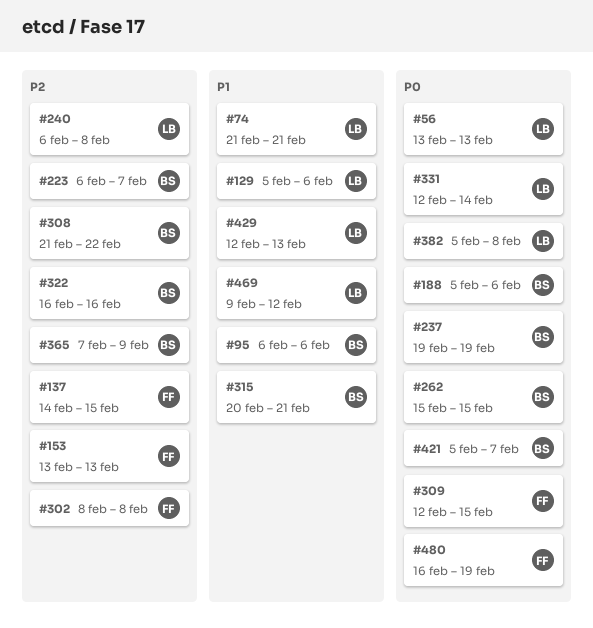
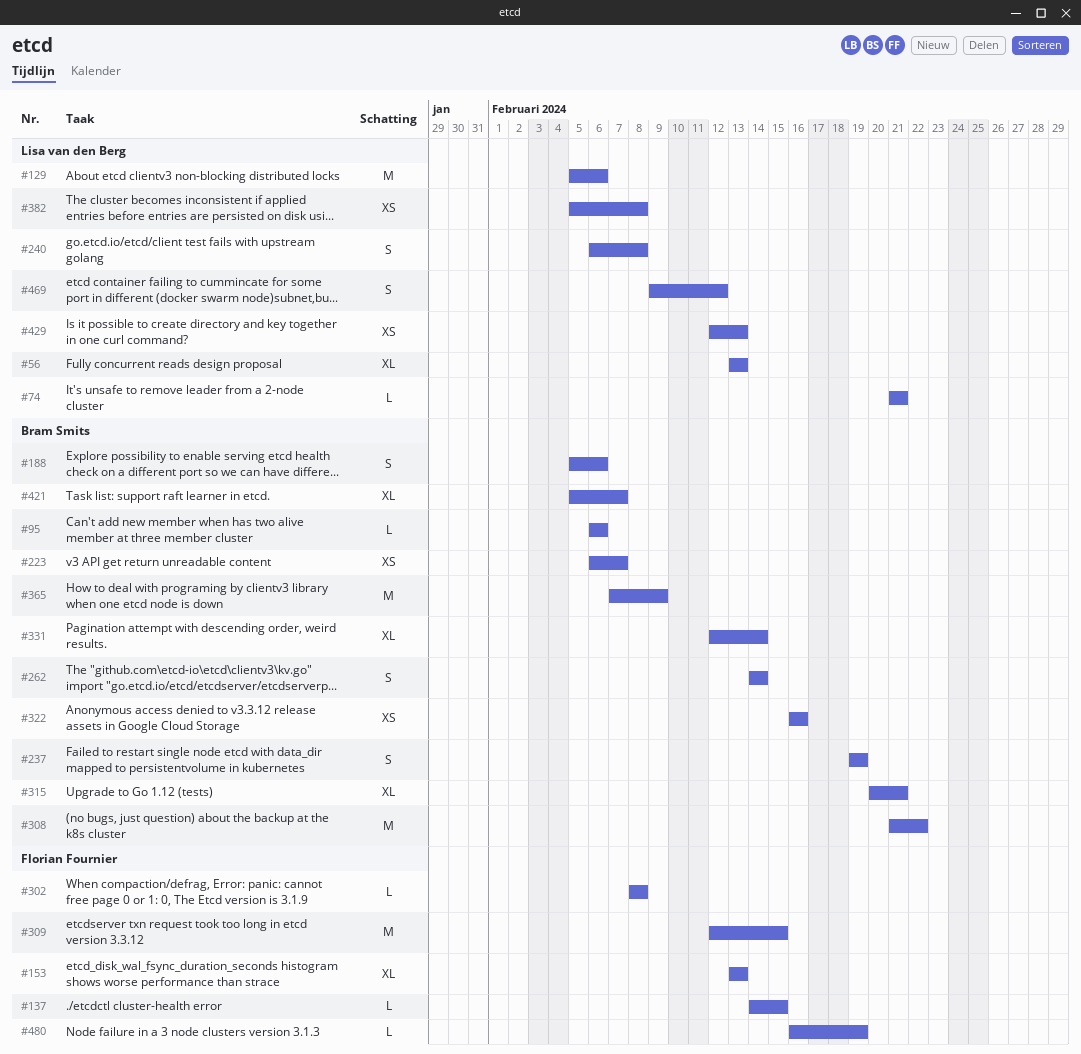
#262, start: Feb 15 -> Feb 14
#262, due: Feb 15 -> Feb 14
#331, owner: Lisa van den Berg -> Bram Smits

